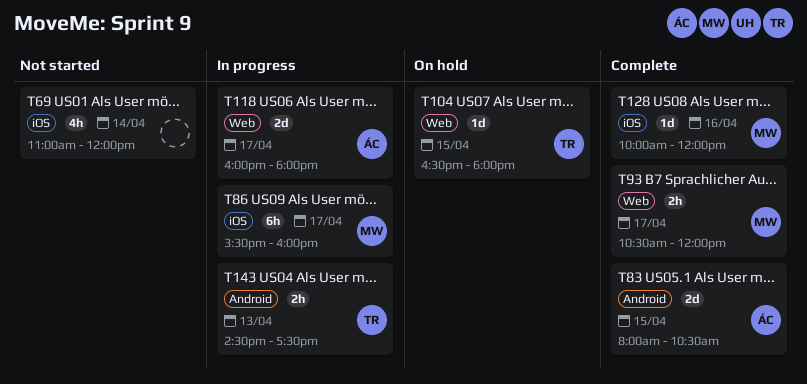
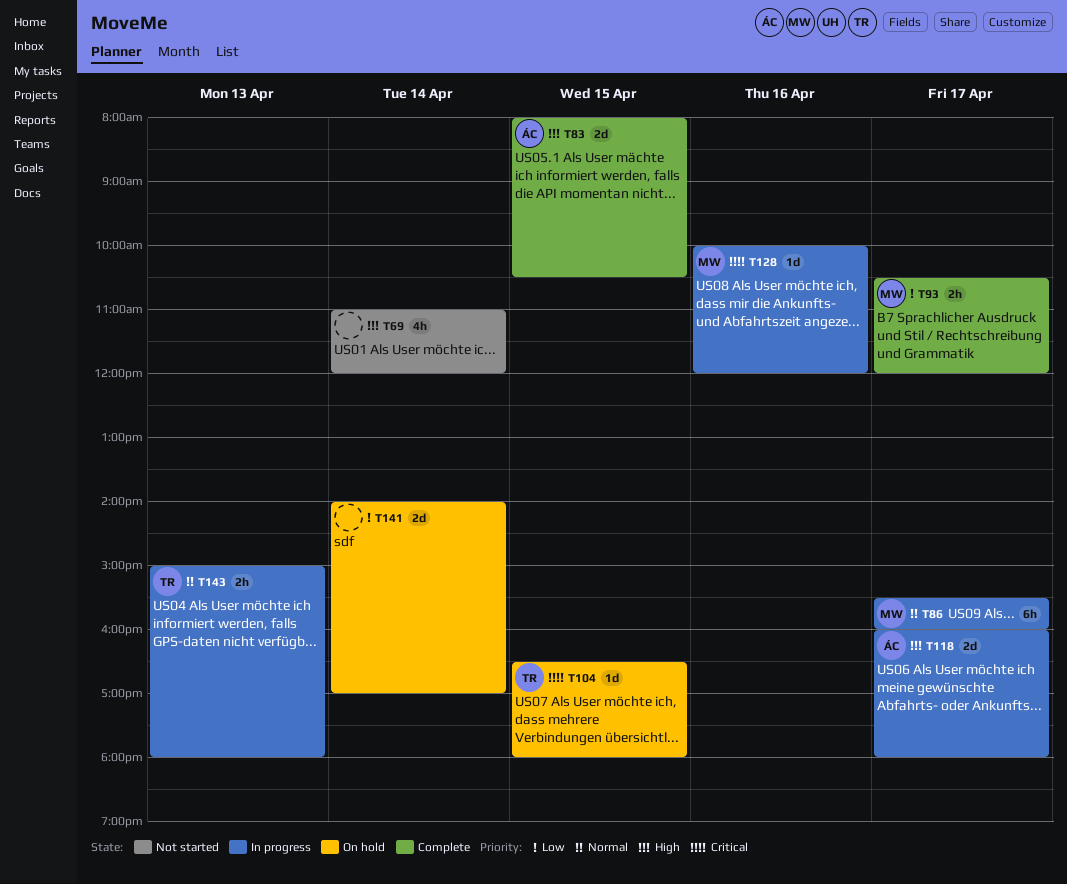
T128, status: Complete -> In progress
T141: none -> present
T143, begins: 14:30 -> 15:00
T143, ends: 17:30 -> 18:00

